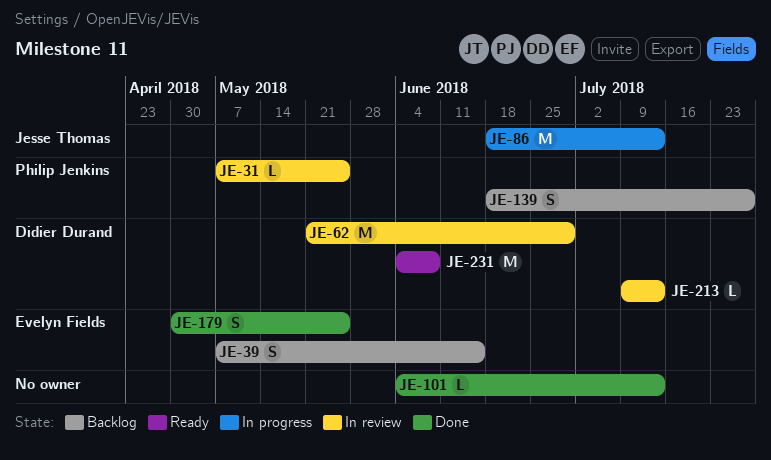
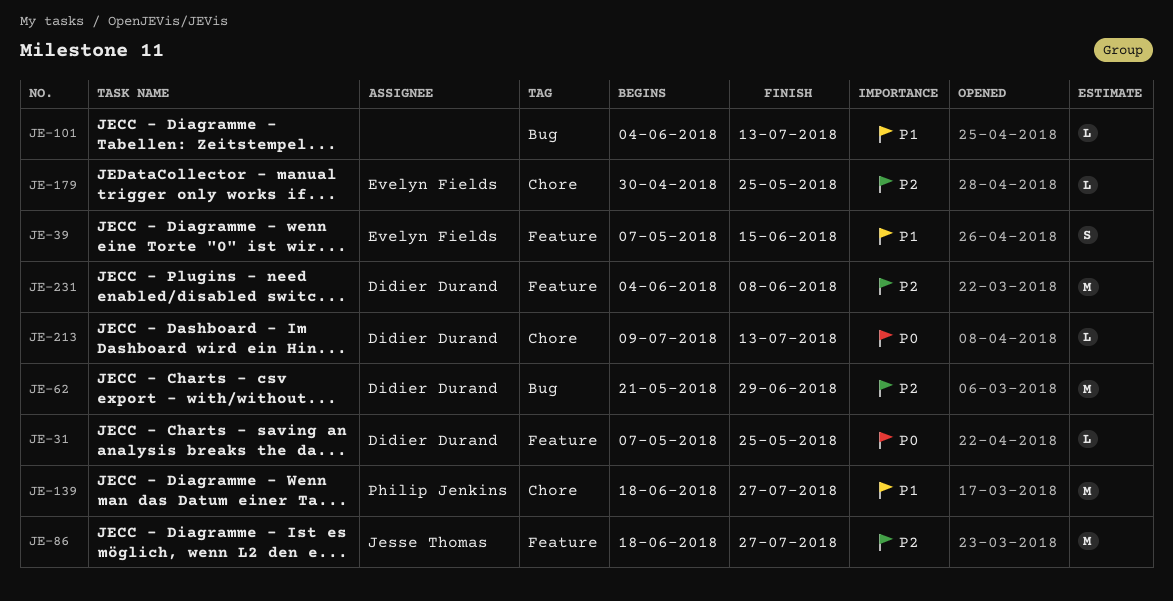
JE-31, owner: Philip Jenkins -> Didier Durand
JE-86, due: Jul 13 -> Jul 27
JE-139, estimate: S -> M
JE-179, estimate: S -> L

